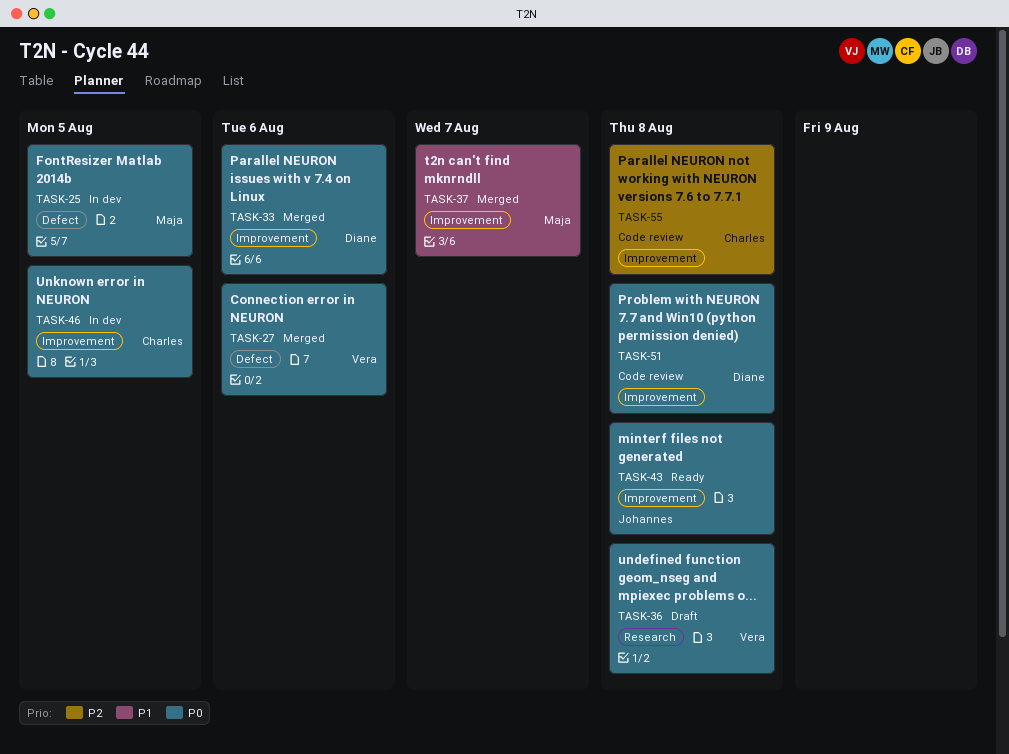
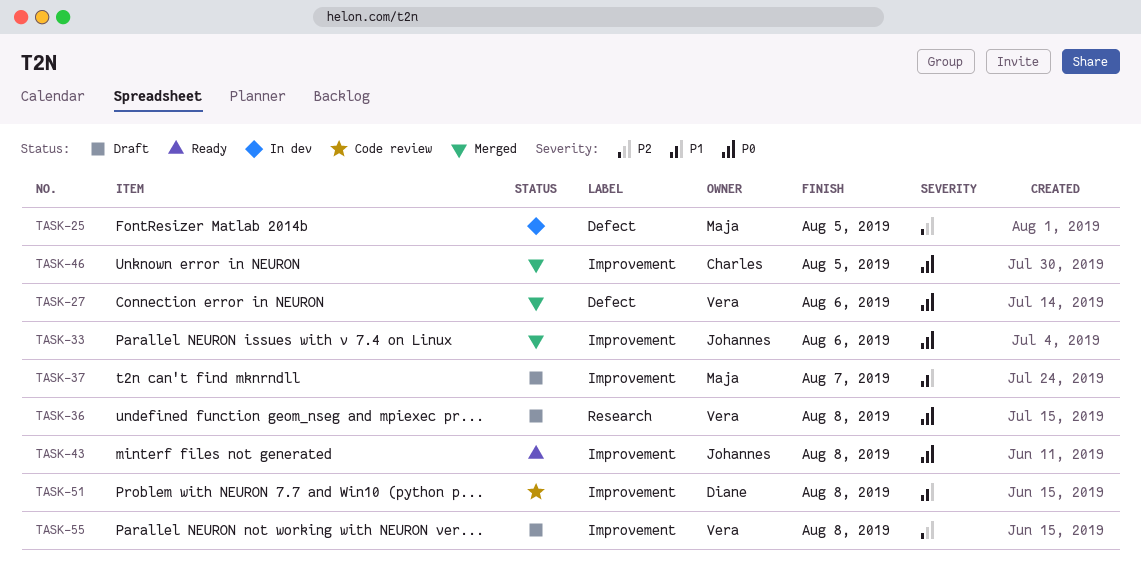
TASK-25, priority: P0 -> P2
TASK-33, owner: Diane -> Johannes
TASK-37, status: Merged -> Draft
TASK-46, status: In dev -> Merged
TASK-51, priority: P0 -> P1
TASK-55, status: Code review -> Draft
TASK-55, owner: Charles -> Vera

